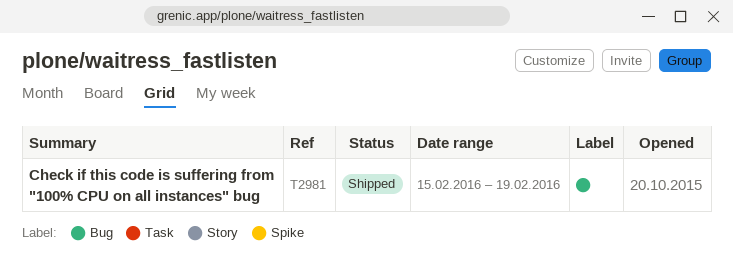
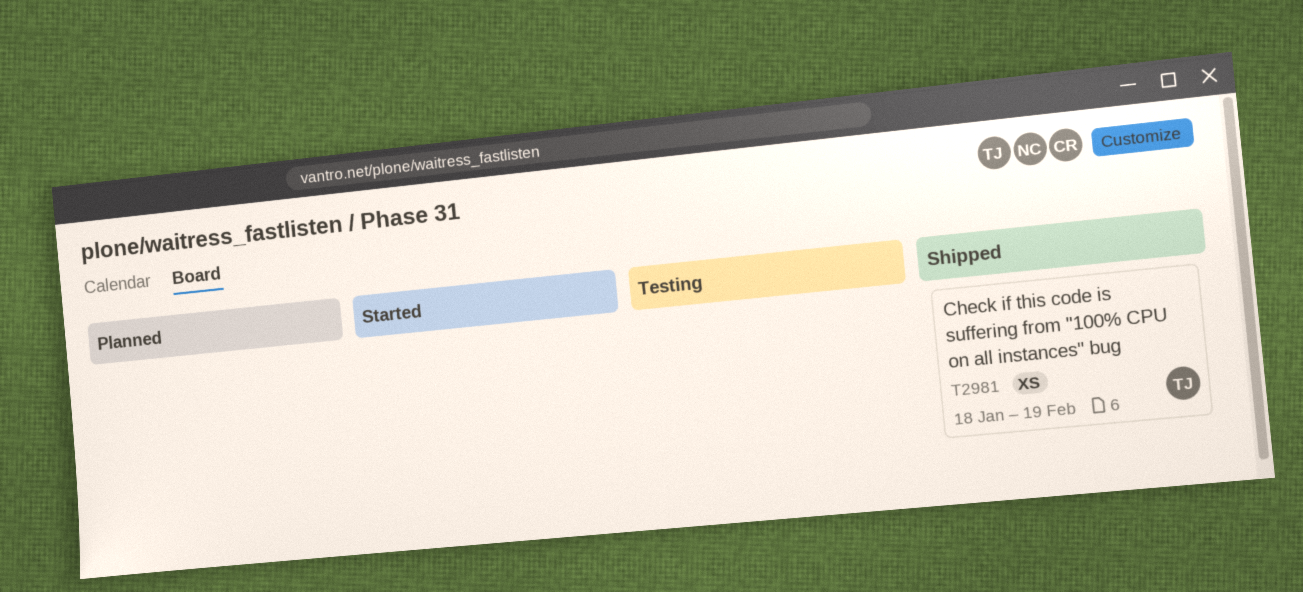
T2981, start: Feb 15 -> Jan 18

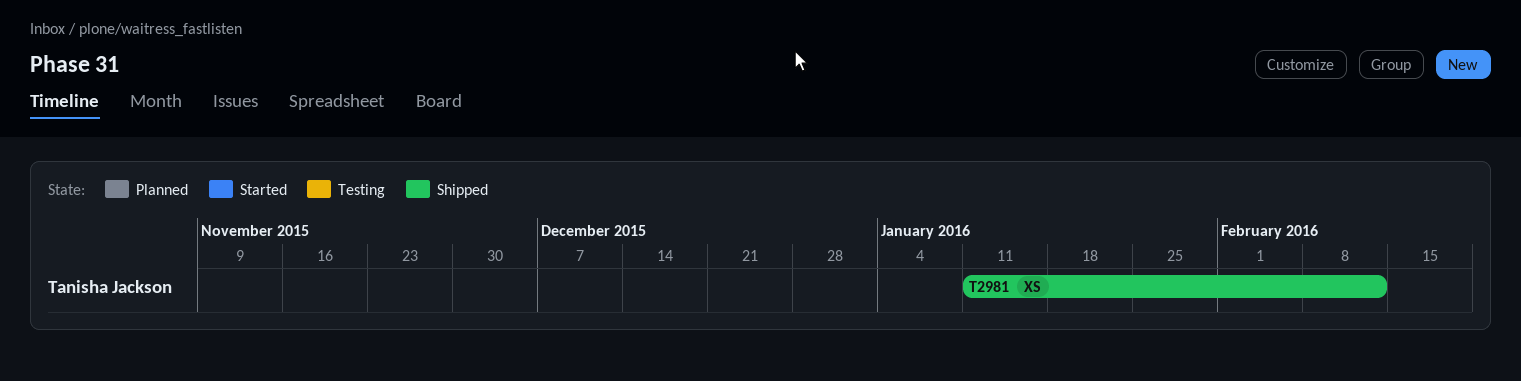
T2981, start: Jan 18 -> Jan 11
T2981, due: Feb 19 -> Feb 12

